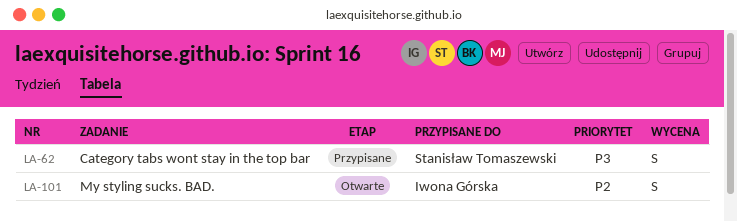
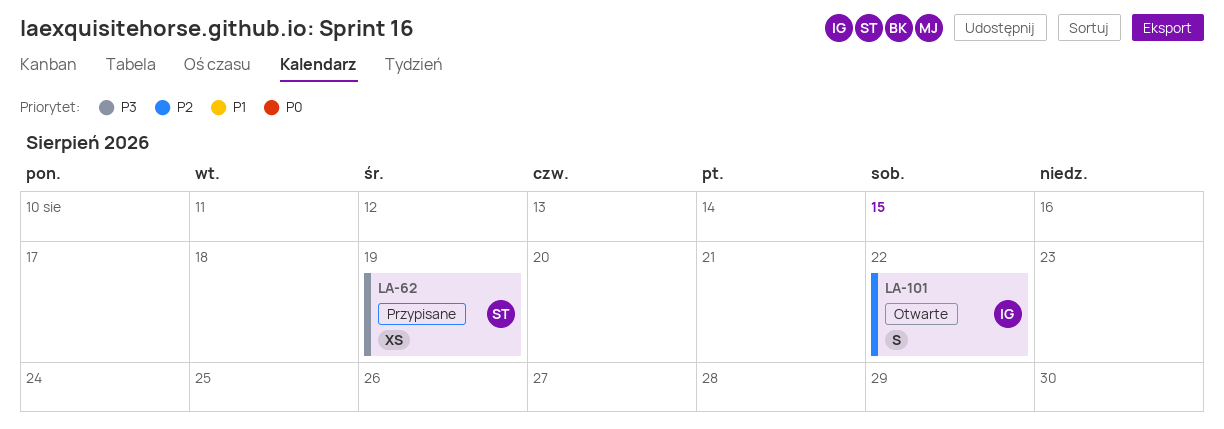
LA-62, estimate: S -> XS

